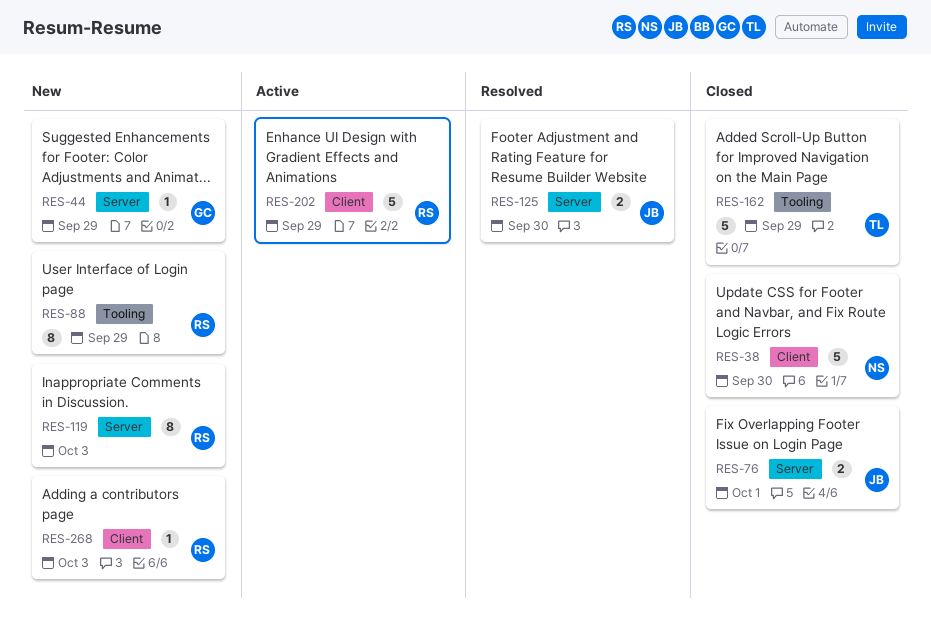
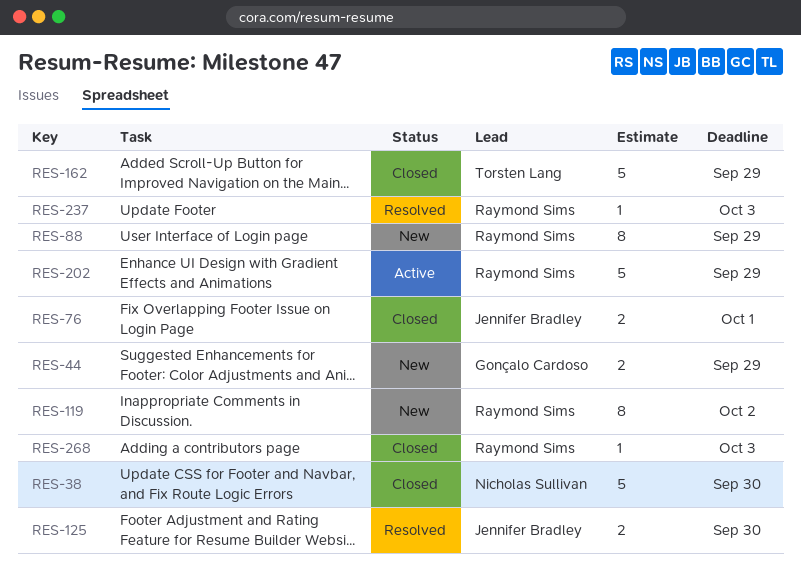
RES-44, estimate: 1 -> 2
RES-119, due: Oct 3 -> Oct 2
RES-237: none -> present
RES-268, status: New -> Closed

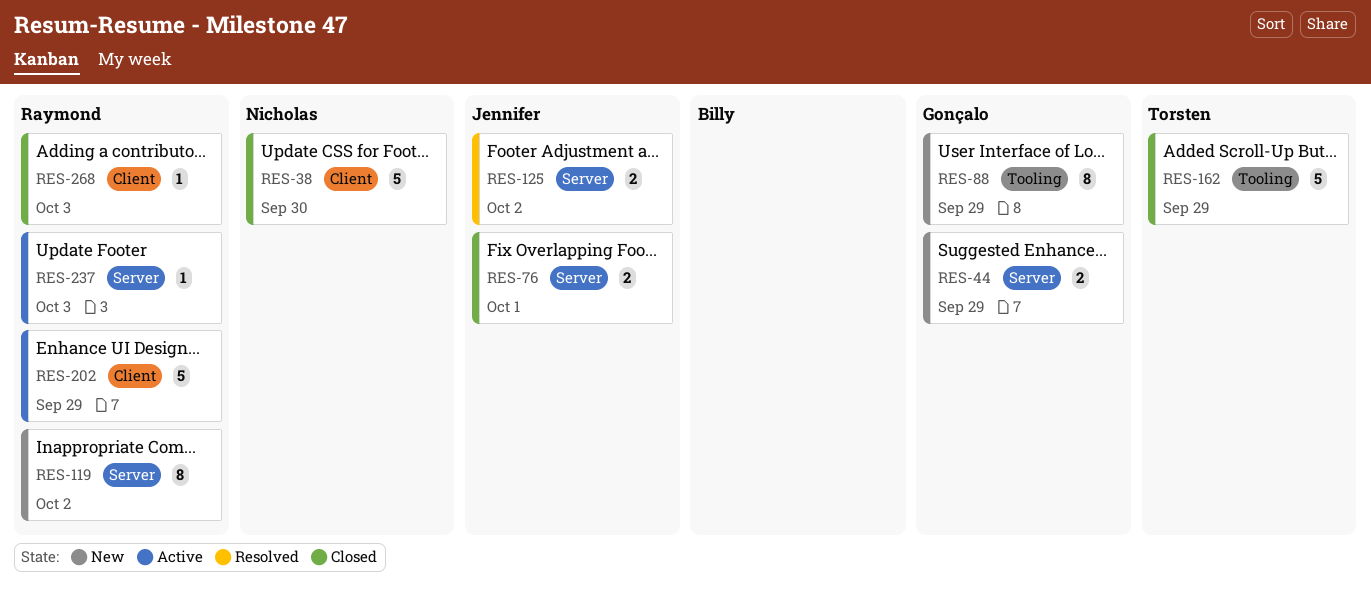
RES-88, owner: Raymond Sims -> Gonçalo Cardoso
RES-125, due: Sep 30 -> Oct 2
RES-237, status: Resolved -> Active

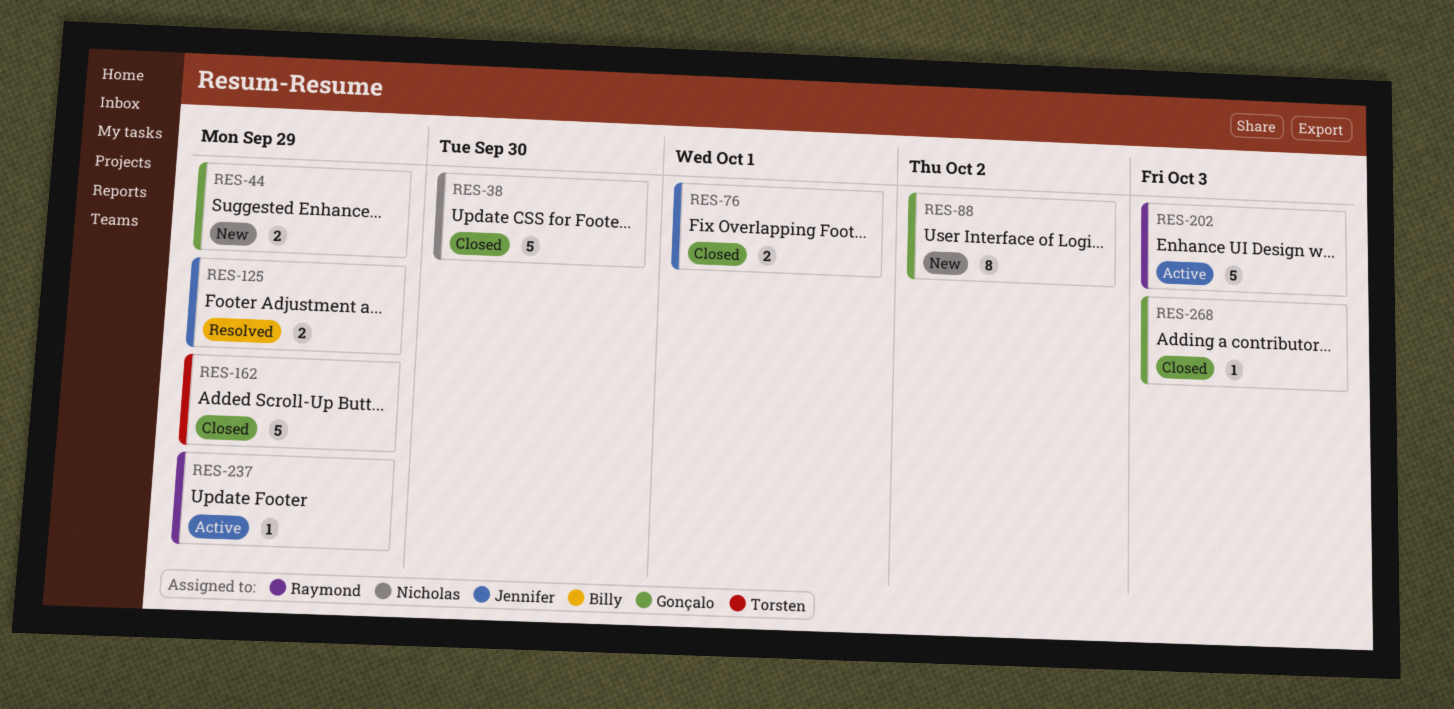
RES-88, due: Sep 29 -> Oct 2
RES-119: present -> none
RES-125, due: Oct 2 -> Sep 29
RES-202, due: Sep 29 -> Oct 3
RES-237, due: Oct 3 -> Sep 29
RES-268, owner: Raymond -> Gonçalo

